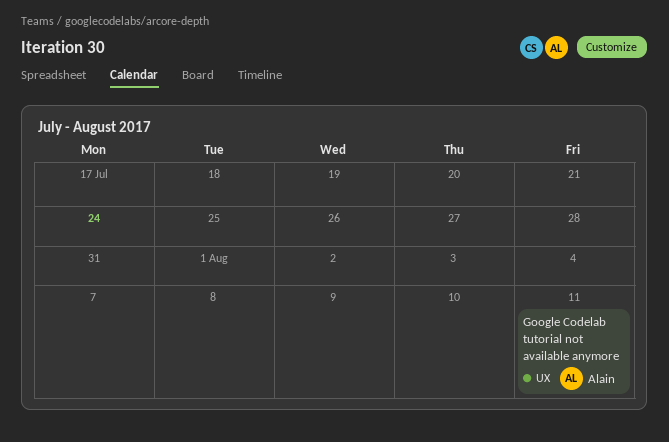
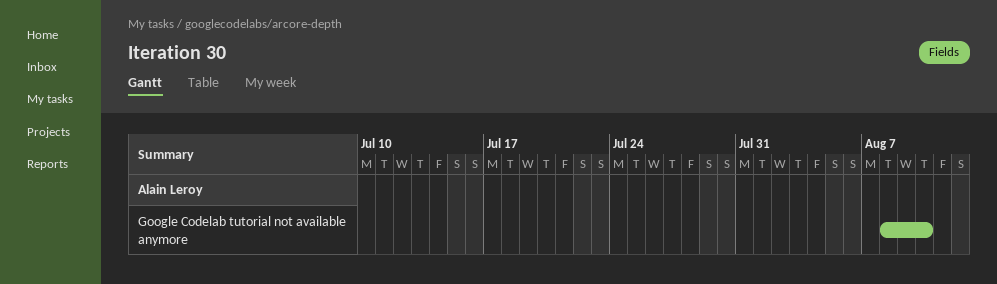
Google Codelab tutorial not available anymore, due: Aug 11 -> Aug 10

